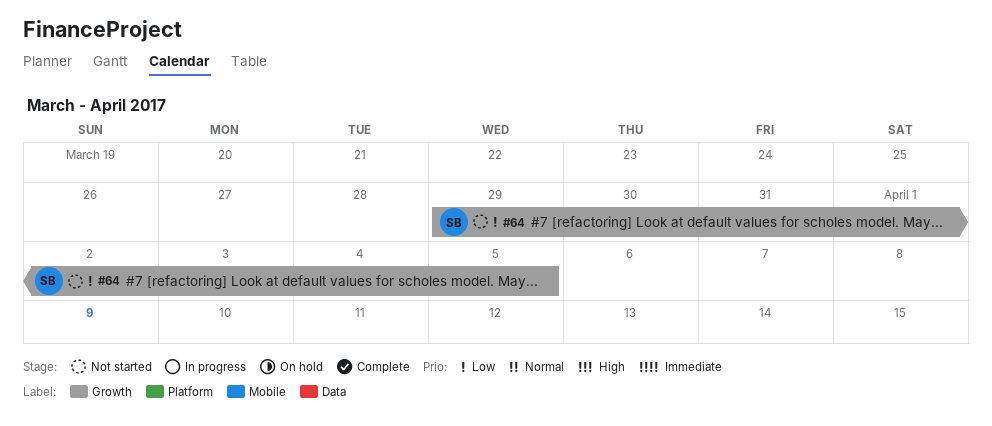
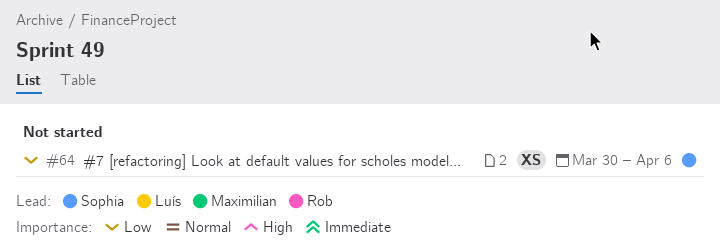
#64, start: Mar 29 -> Mar 30
#64, due: Apr 5 -> Apr 6

